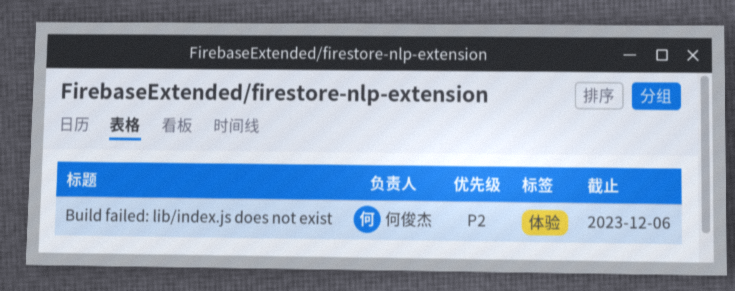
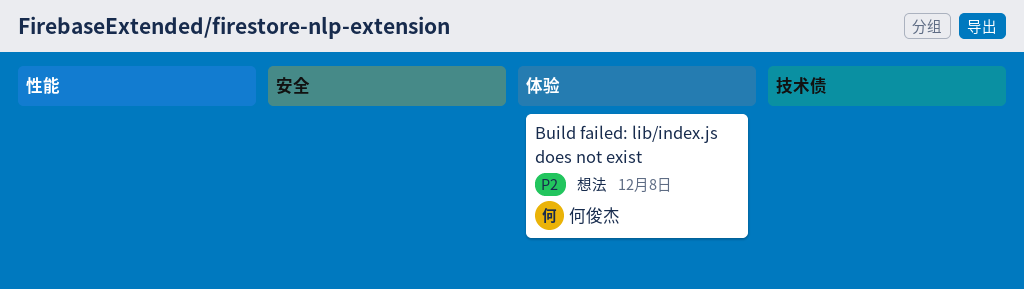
Build failed: lib/index.js does not exist, due: Dec 6 -> Dec 8

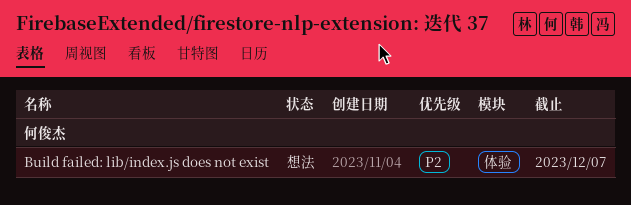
Build failed: lib/index.js does not exist, due: Dec 8 -> Dec 7

